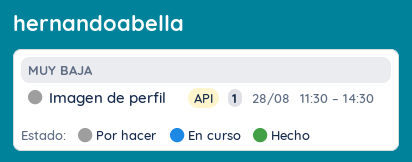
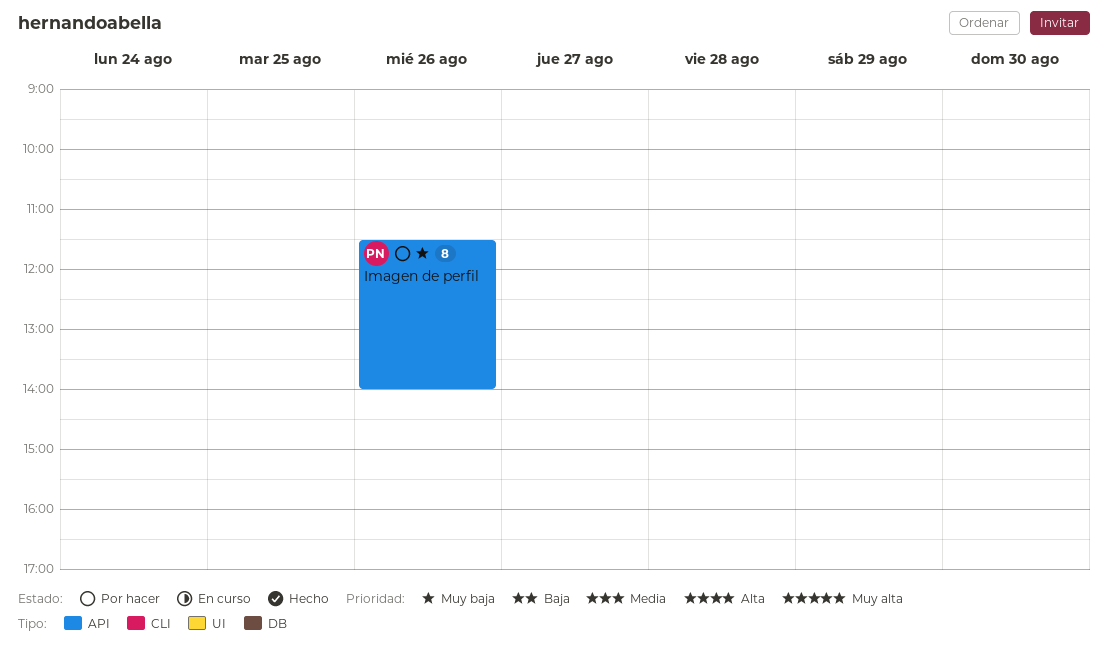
Imagen de perfil, estimate: 1 -> 8
Imagen de perfil, day: Aug 28 -> Aug 26
Imagen de perfil, ends: 14:30 -> 14:00

